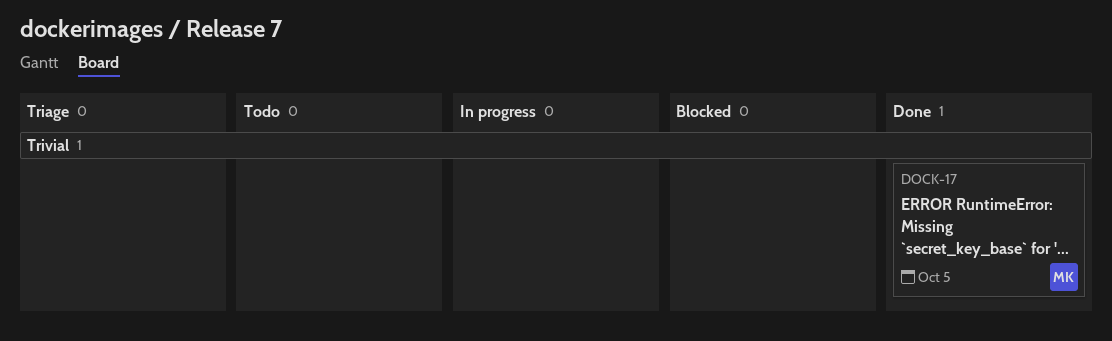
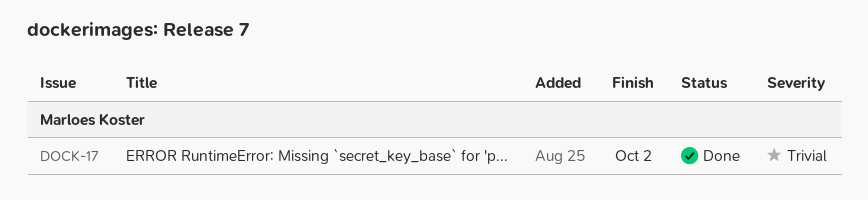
DOCK-17, due: Oct 5 -> Oct 2

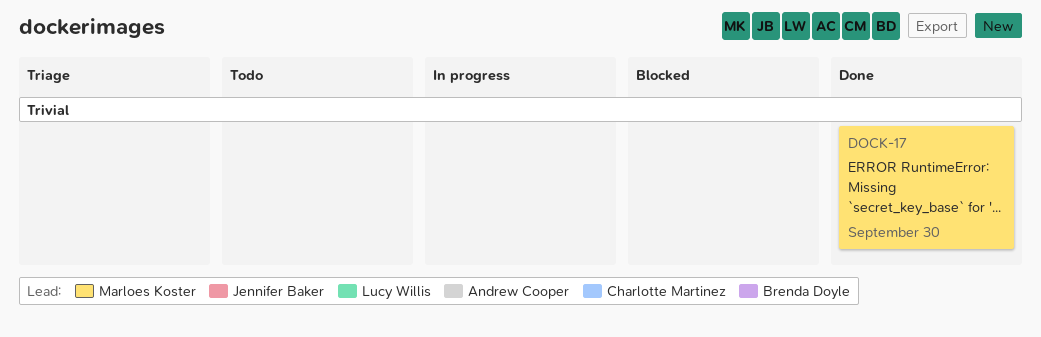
DOCK-17, due: Oct 2 -> Sep 30

